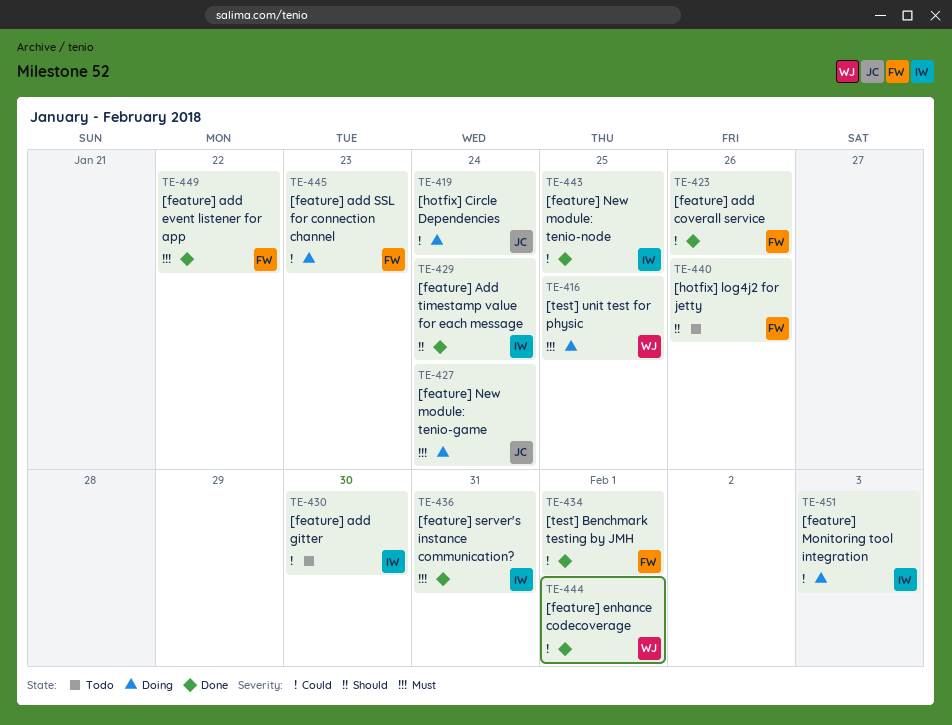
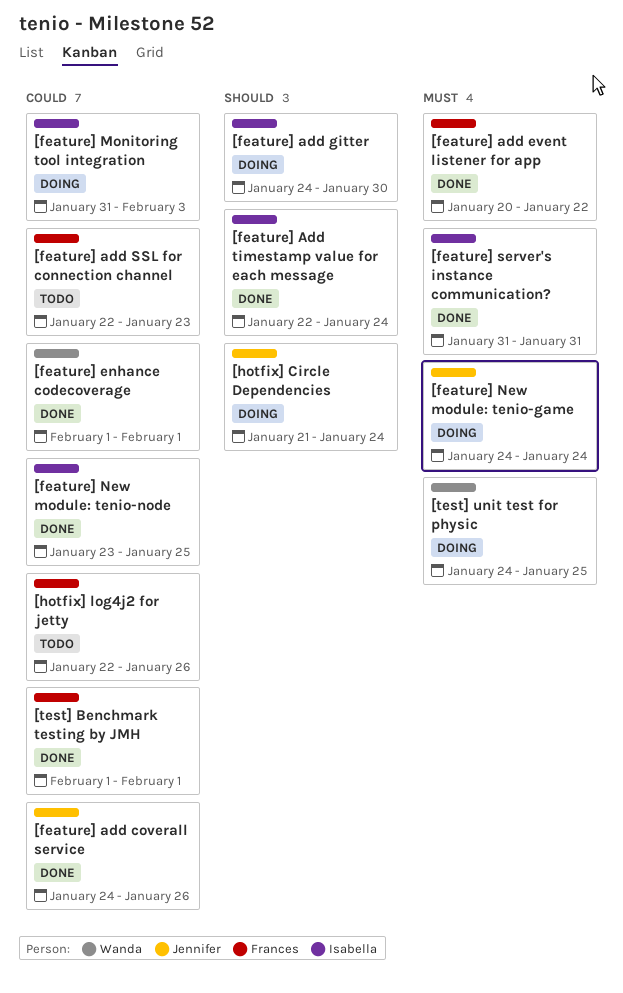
[feature] add coverall service, owner: Frances -> Jennifer
[feature] add gitter, status: Todo -> Doing
[feature] add gitter, priority: Could -> Should
[feature] add SSL for connection channel, status: Doing -> Todo
[hotfix] Circle Dependencies, priority: Could -> Should
[hotfix] log4j2 for jetty, priority: Should -> Could

